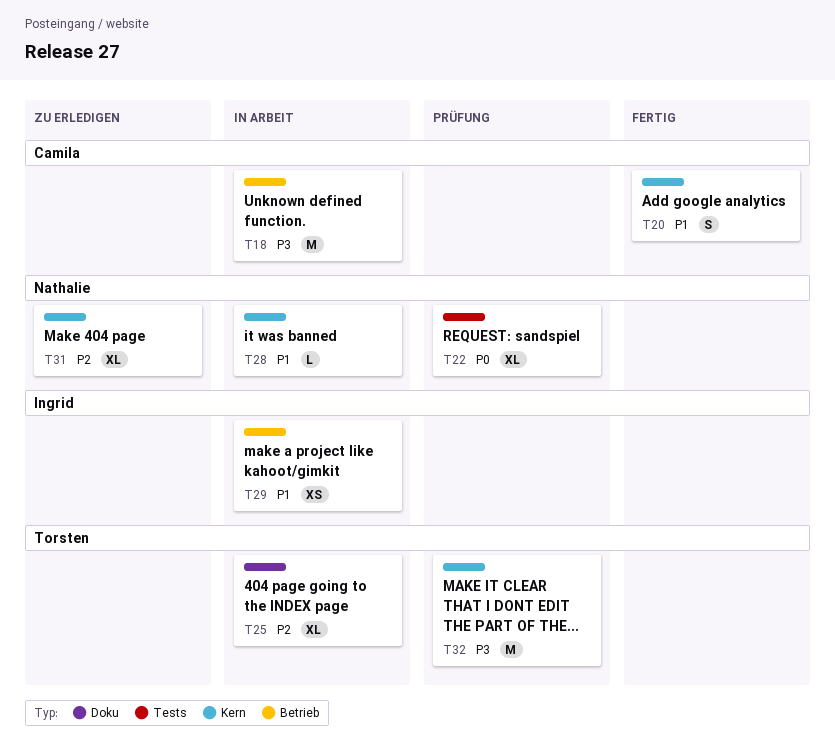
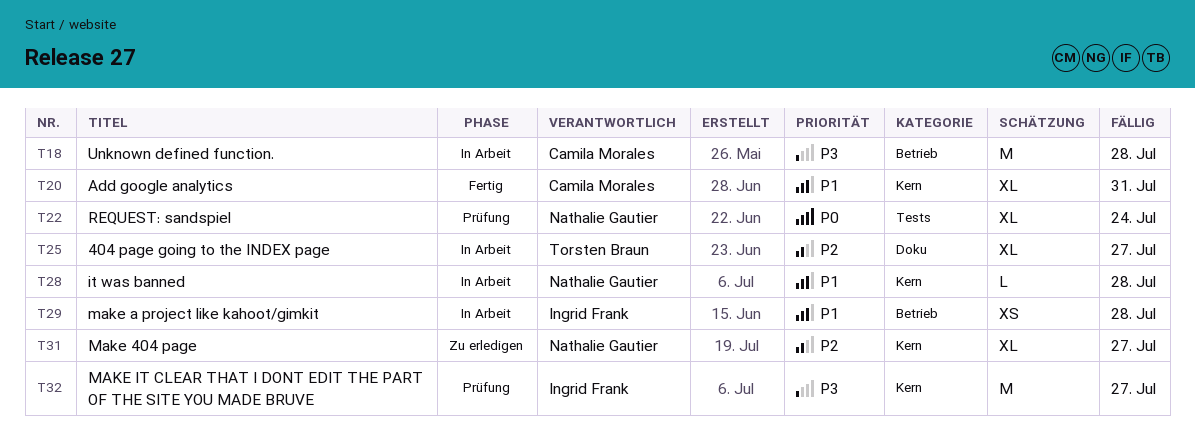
T20, estimate: S -> XL
T32, owner: Torsten Braun -> Ingrid Frank

